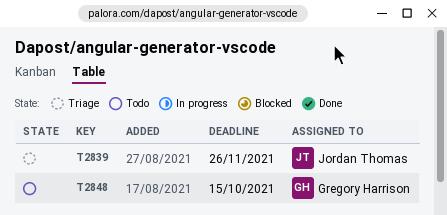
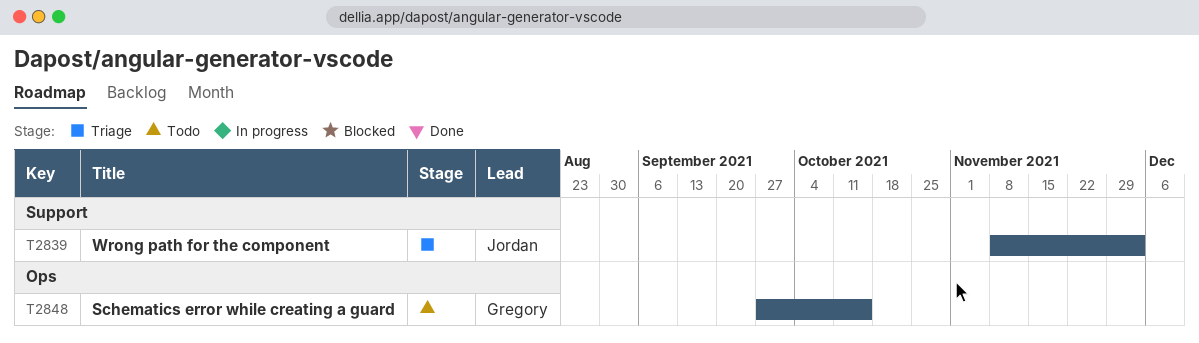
T2839, due: Nov 26 -> Dec 3

